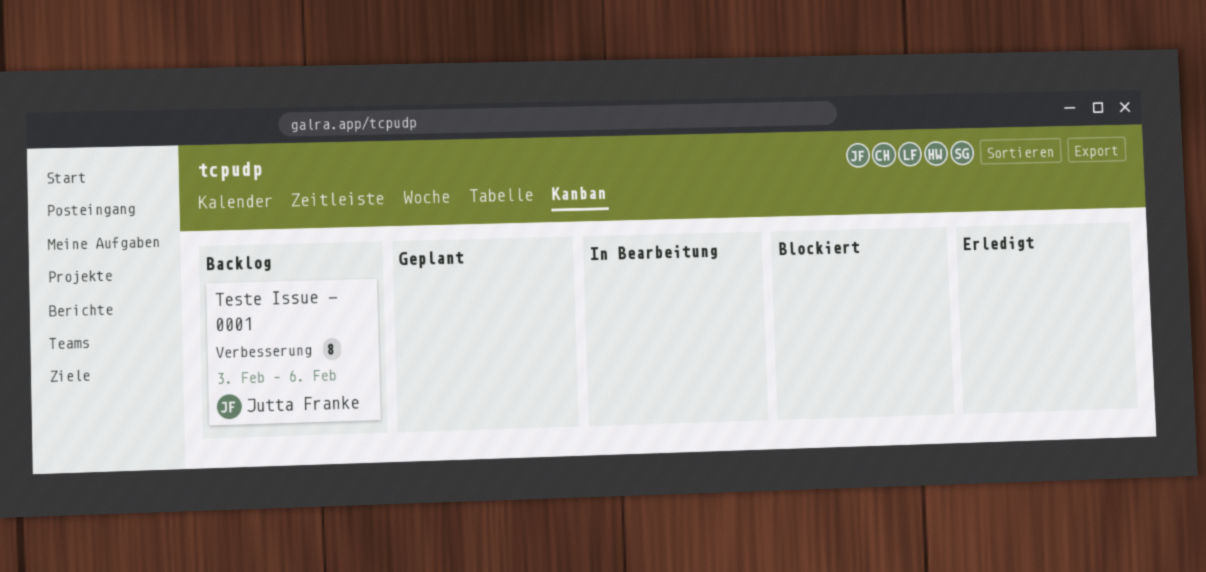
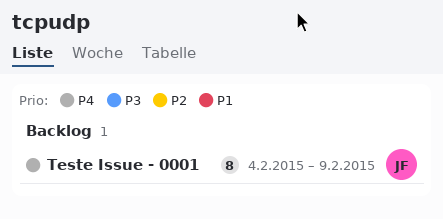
Teste Issue - 0001, start: Feb 3 -> Feb 4
Teste Issue - 0001, due: Feb 6 -> Feb 9

